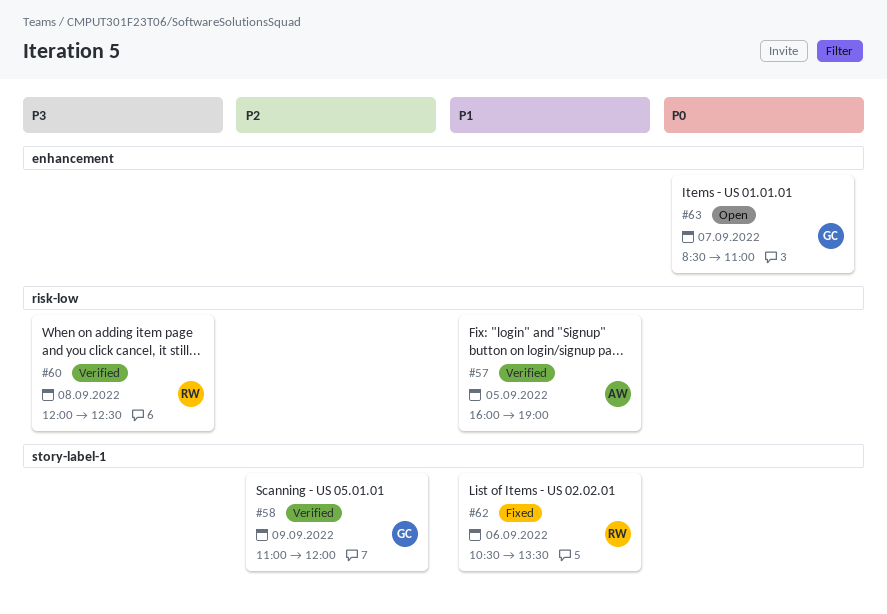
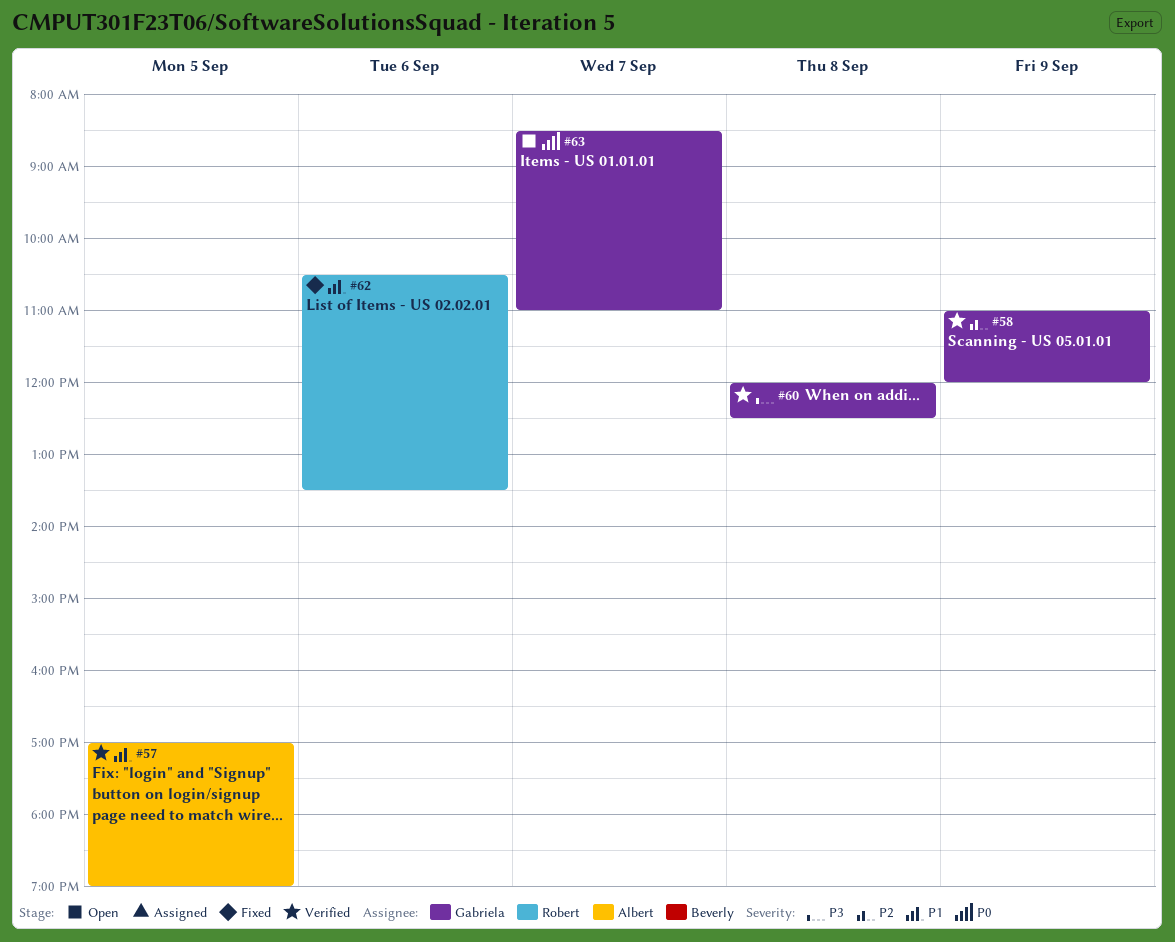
#57, begins: 16:00 -> 17:00
#60, owner: Robert -> Gabriela

